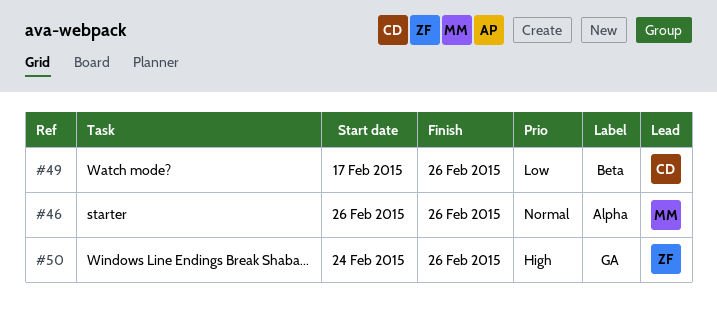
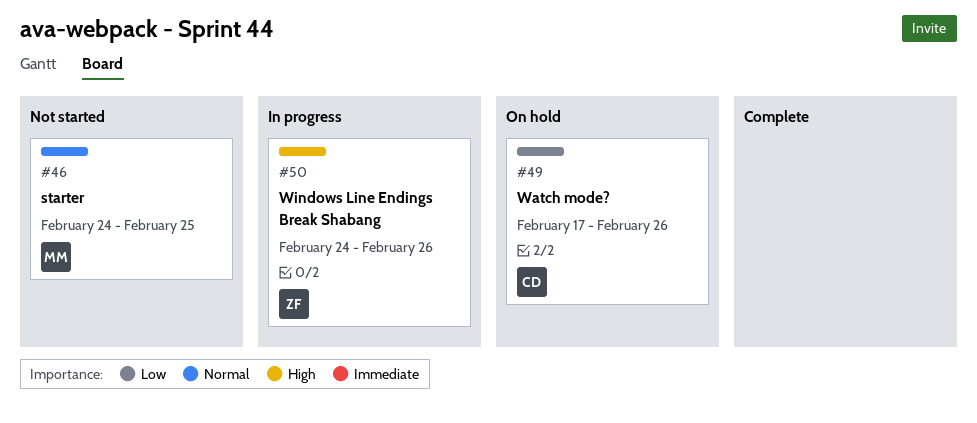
#46, start: Feb 26 -> Feb 24
#46, due: Feb 26 -> Feb 25

